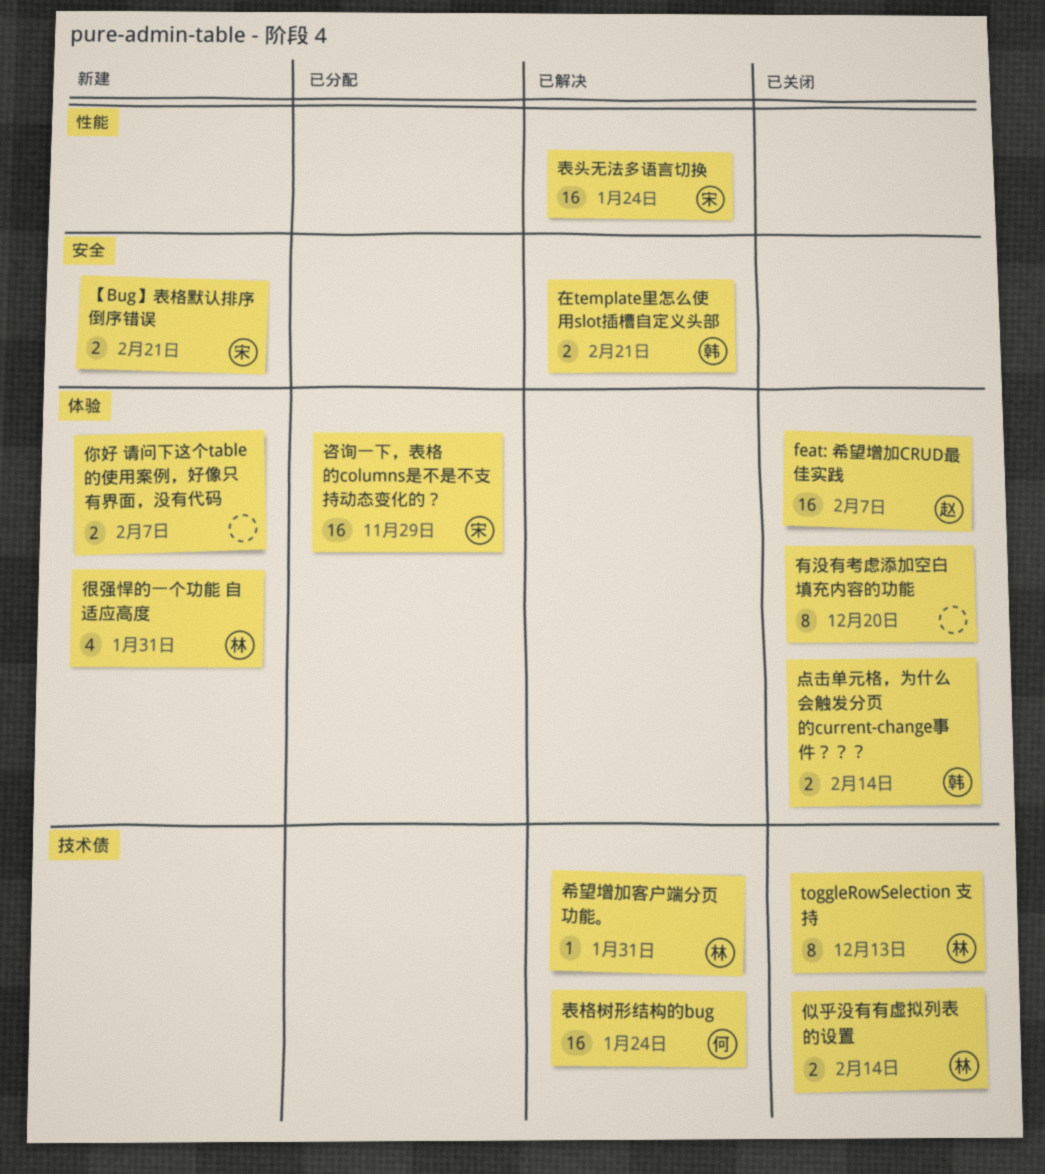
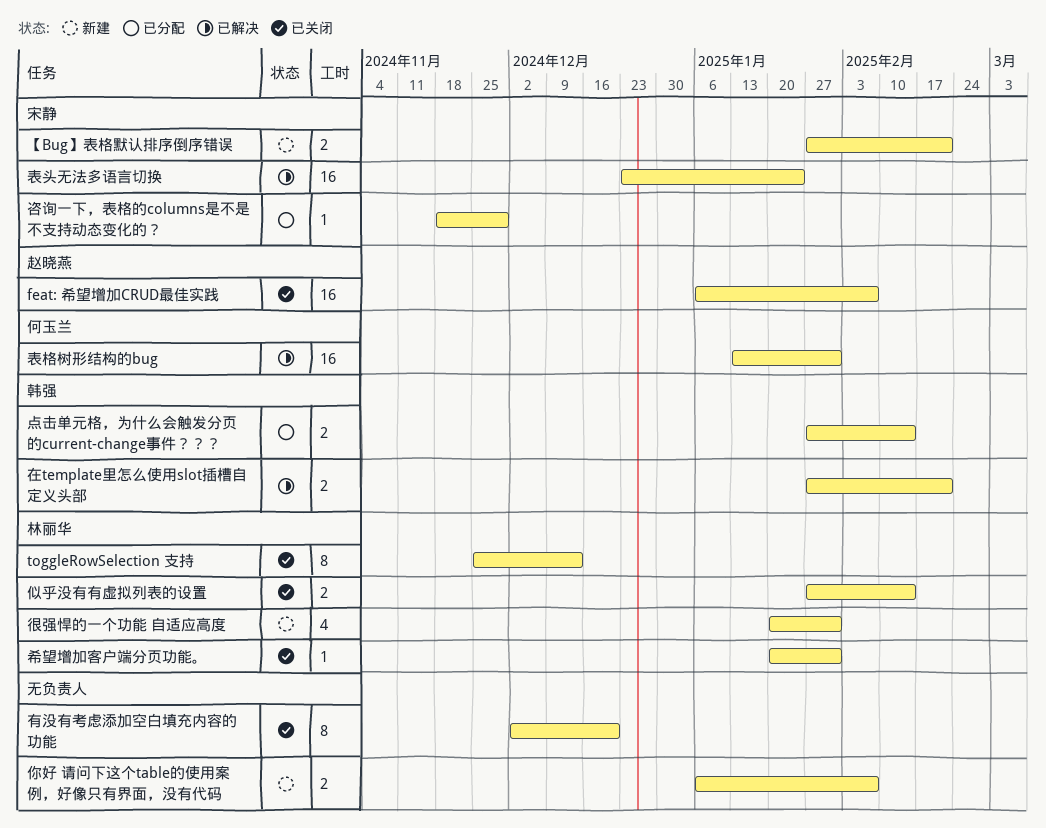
咨询一下，表格的columns是不是不支持动态变化的？, estimate: 16 -> 1
希望增加客户端分页功能。, status: 已解决 -> 已关闭
点击单元格，为什么会触发分页的current-change事件？？？, status: 已关闭 -> 已分配
表格树形结构的bug, due: Jan 24 -> Jan 31

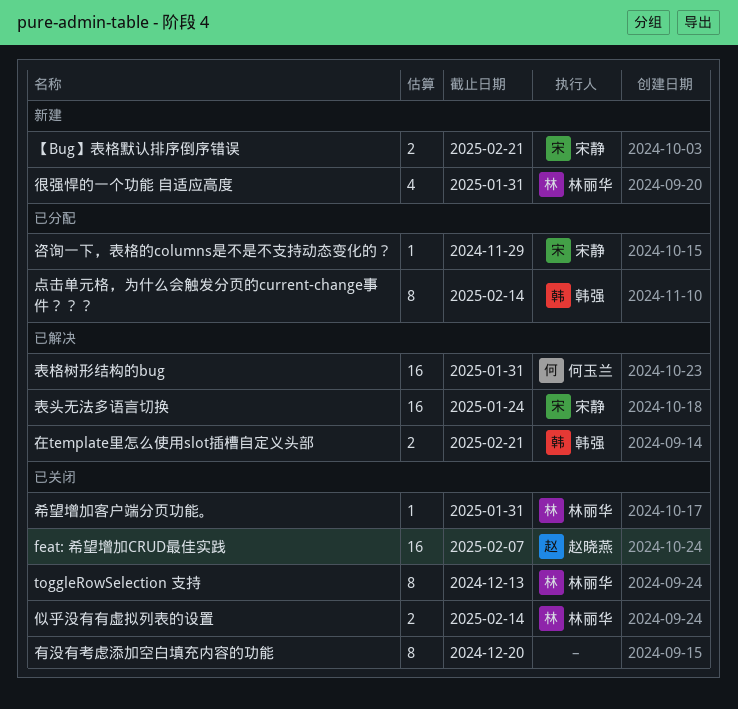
你好 请问下这个table的使用案例，好像只有界面，没有代码: present -> none
点击单元格，为什么会触发分页的current-change事件？？？, estimate: 2 -> 8

